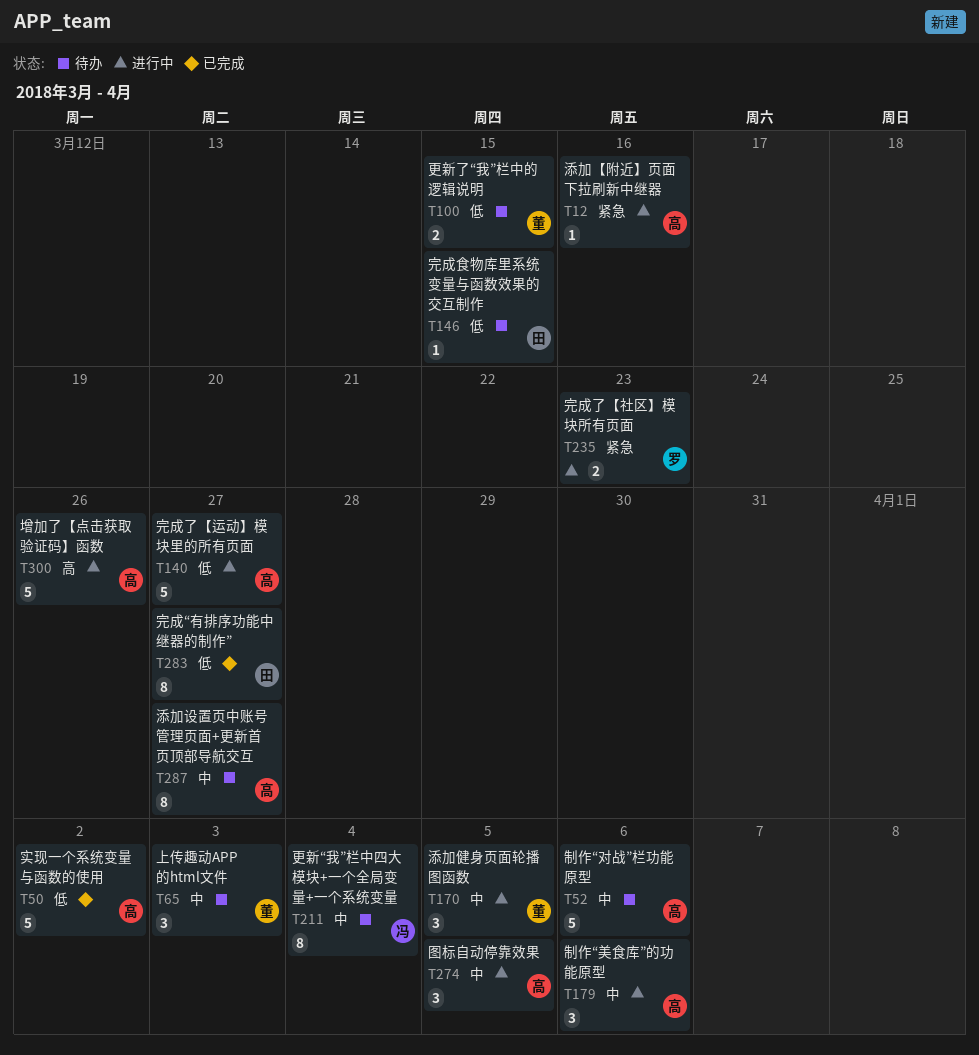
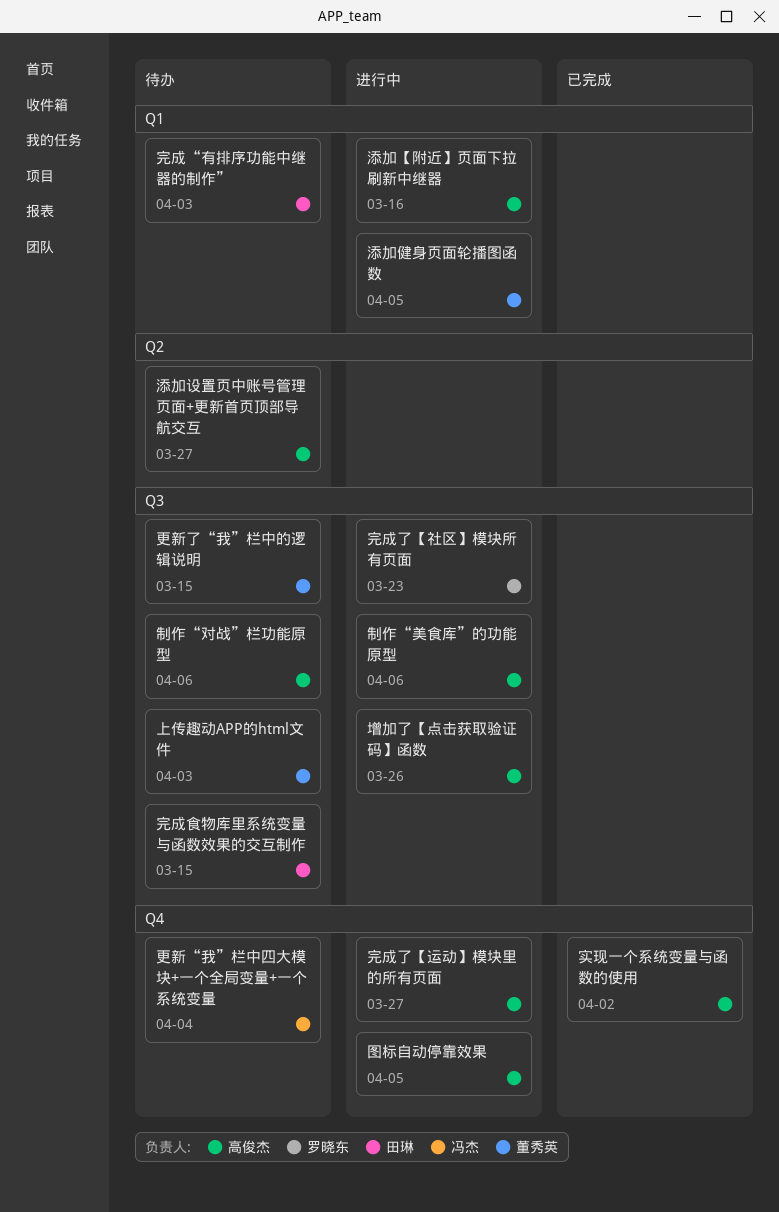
完成“有排序功能中继器的制作”, status: 已完成 -> 待办
完成“有排序功能中继器的制作”, due: Mar 27 -> Apr 3

